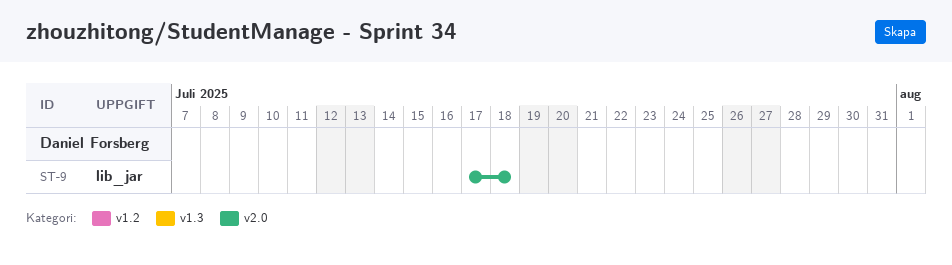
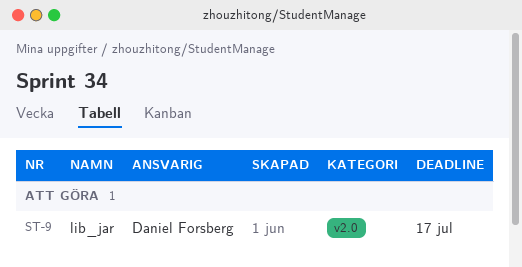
ST-9, due: Jul 18 -> Jul 17

